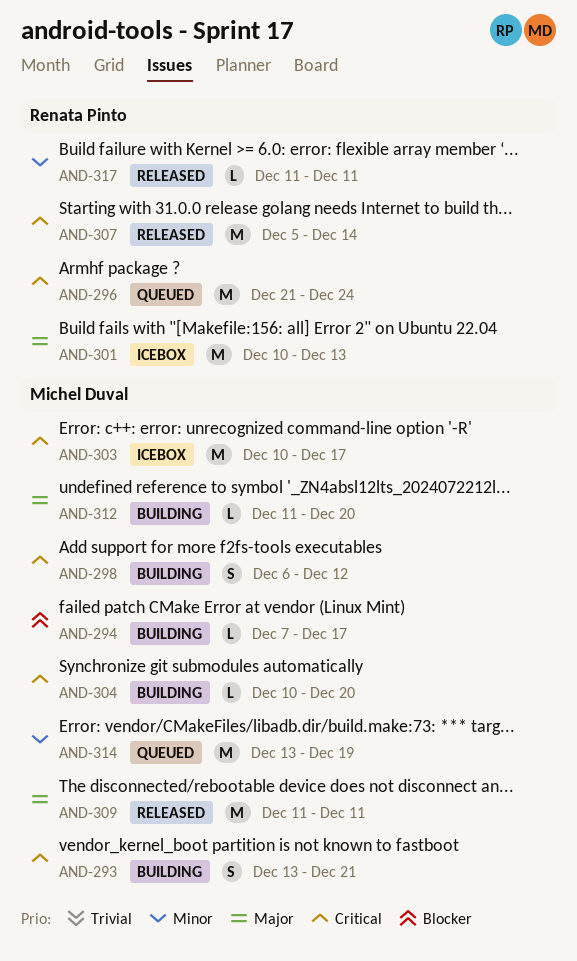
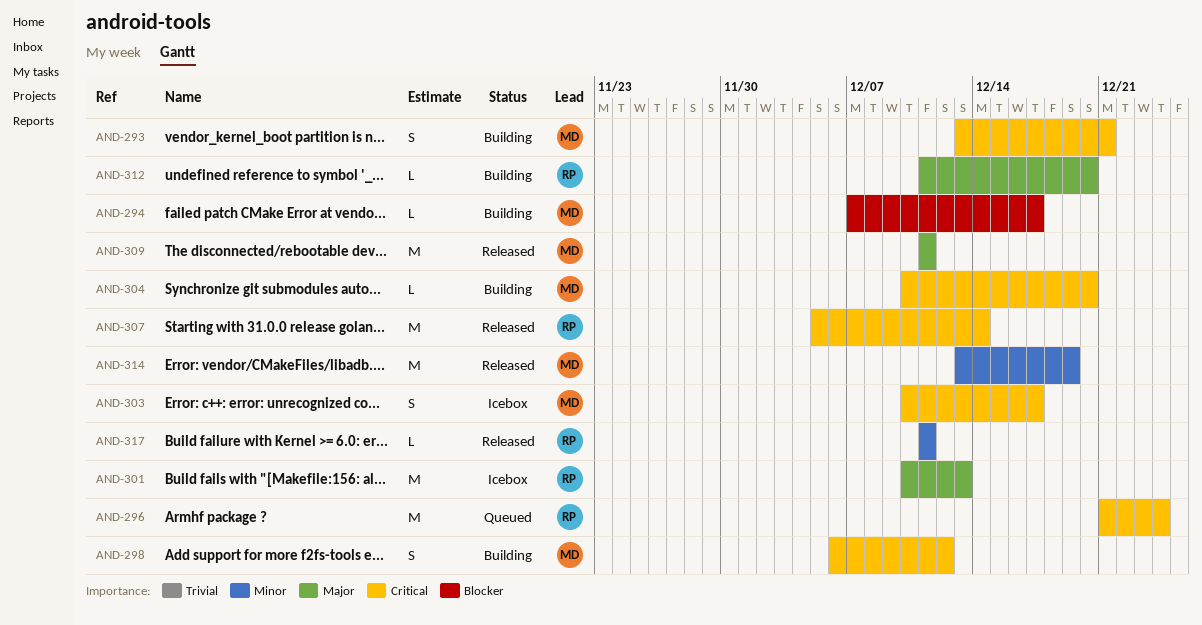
AND-303, estimate: M -> S
AND-312, owner: Michel Duval -> Renata Pinto
AND-314, status: Queued -> Released

